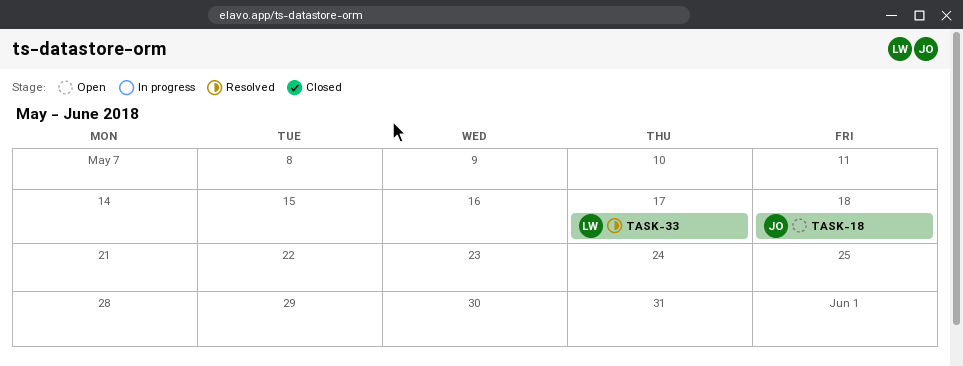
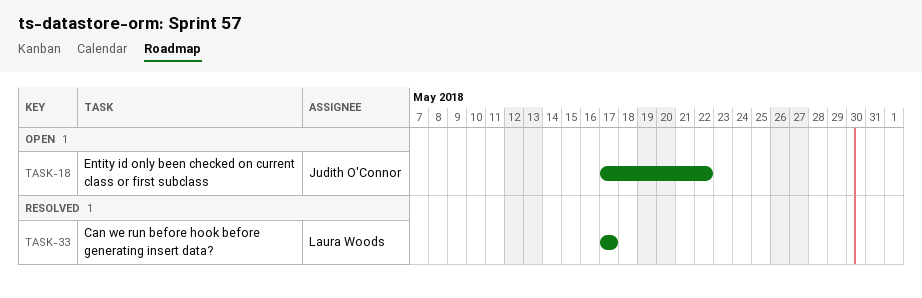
TASK-18, start: May 18 -> May 17
TASK-18, due: May 18 -> May 22

